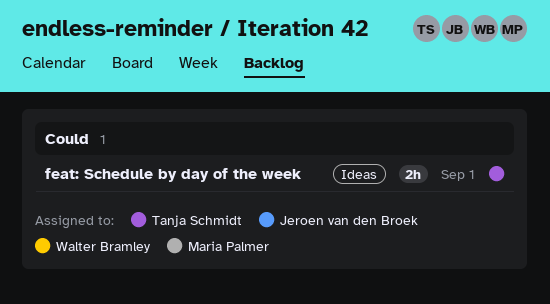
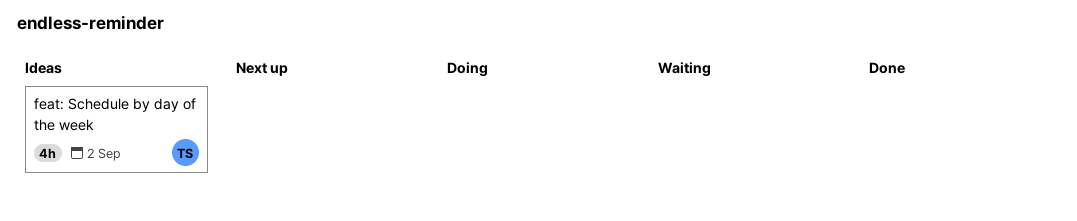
feat: Schedule by day of the week, estimate: 2h -> 4h
feat: Schedule by day of the week, due: Sep 1 -> Sep 2

